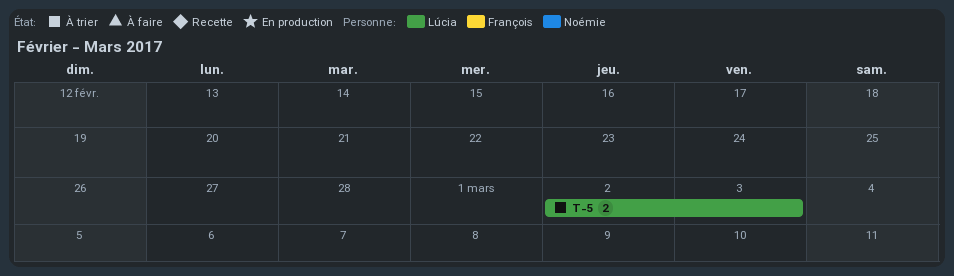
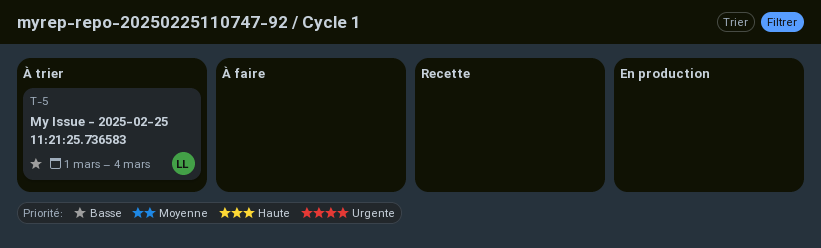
T-5, start: Mar 2 -> Mar 1
T-5, due: Mar 3 -> Mar 4

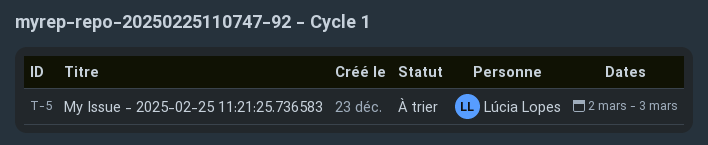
T-5, start: Mar 1 -> Mar 2
T-5, due: Mar 4 -> Mar 3

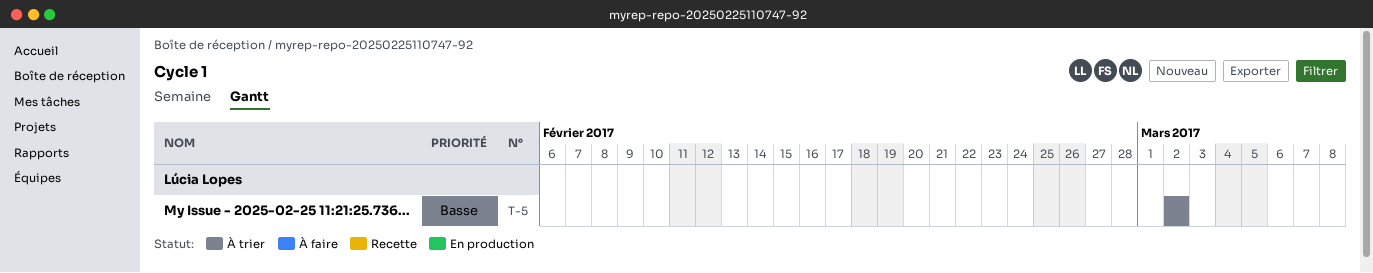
T-5, due: Mar 3 -> Mar 2

